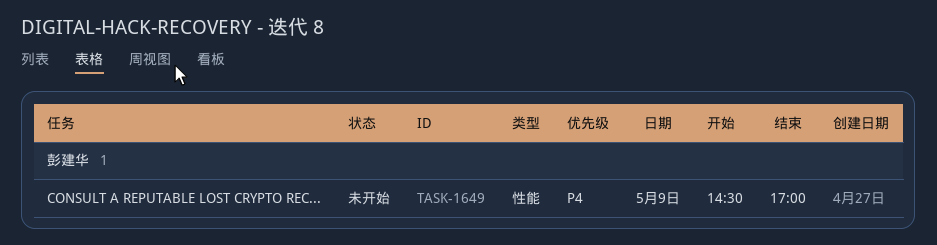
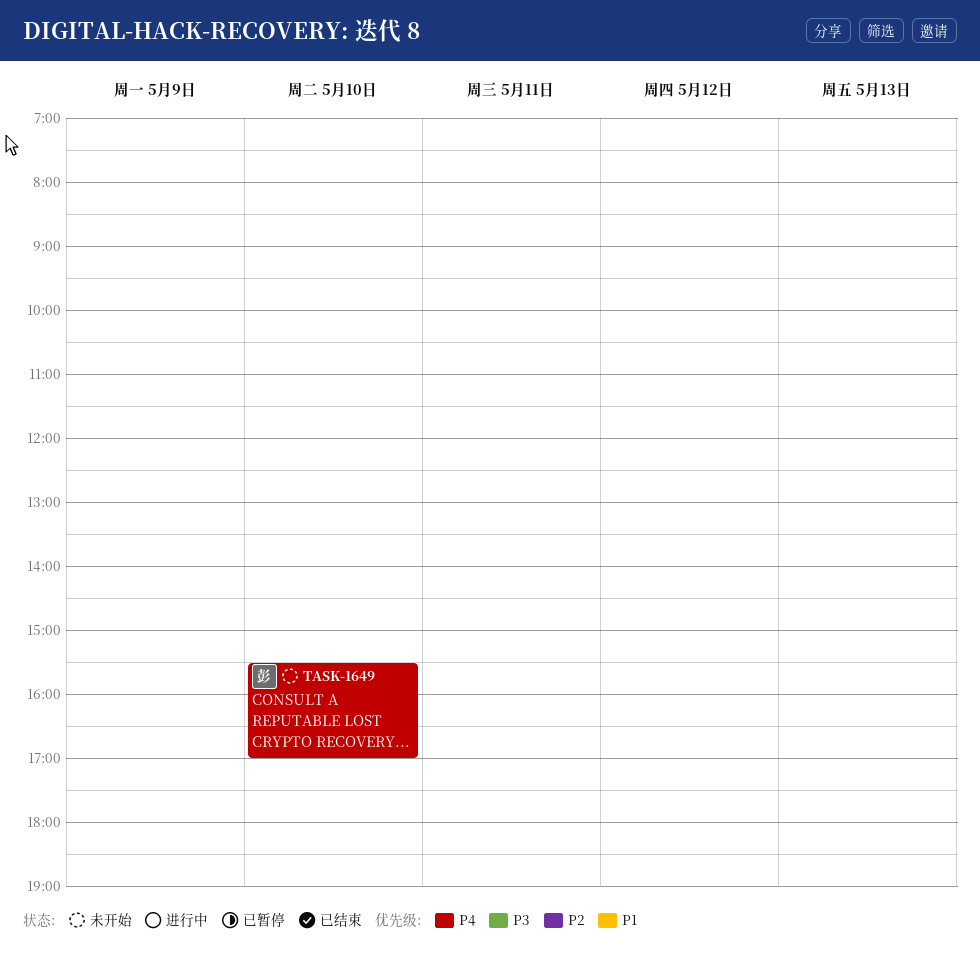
TASK-1649, day: May 9 -> May 10
TASK-1649, begins: 14:30 -> 15:30

